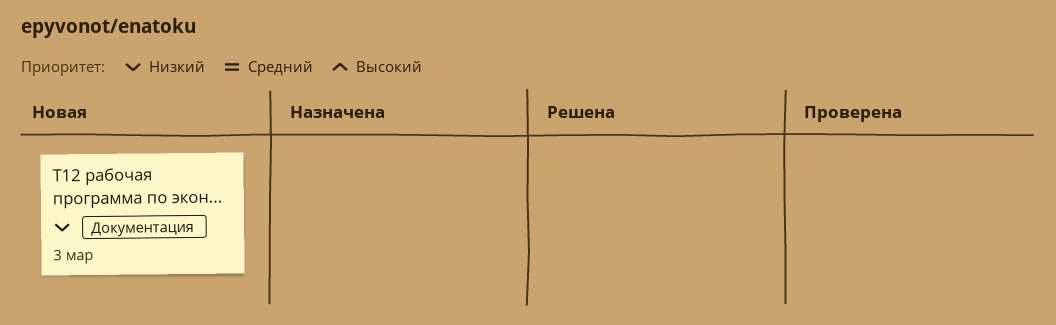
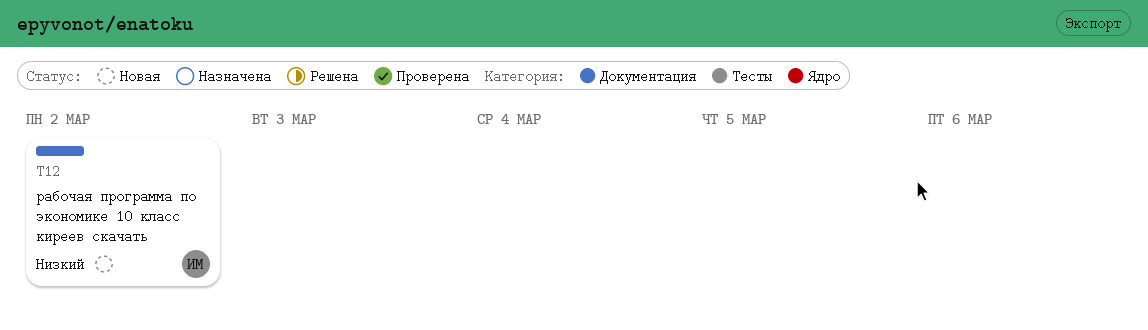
T12, due: Mar 3 -> Mar 2

